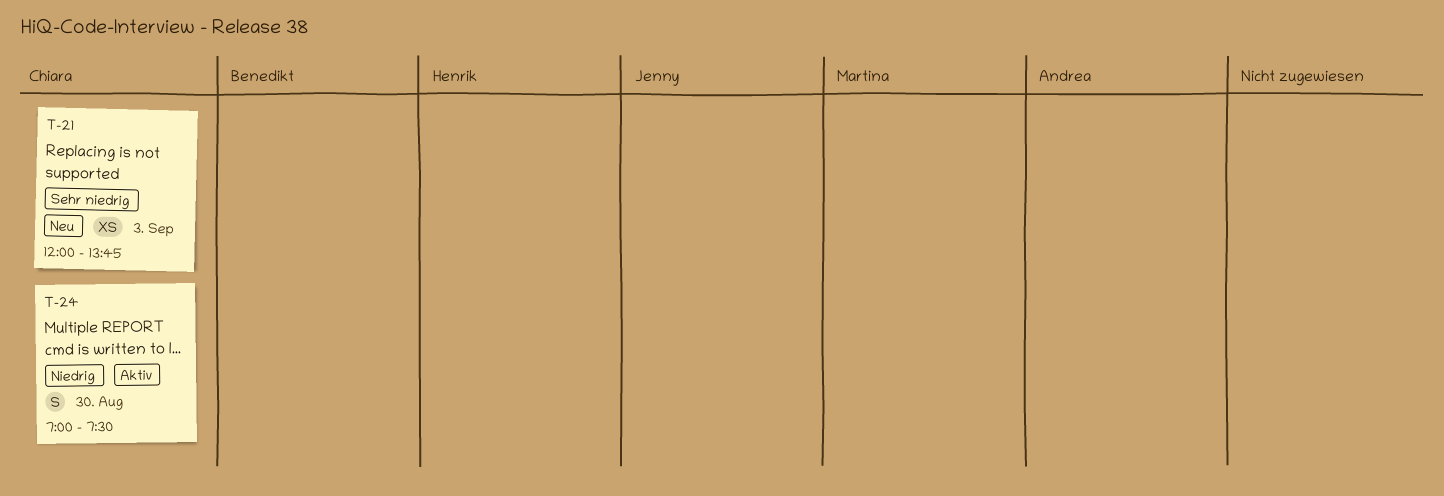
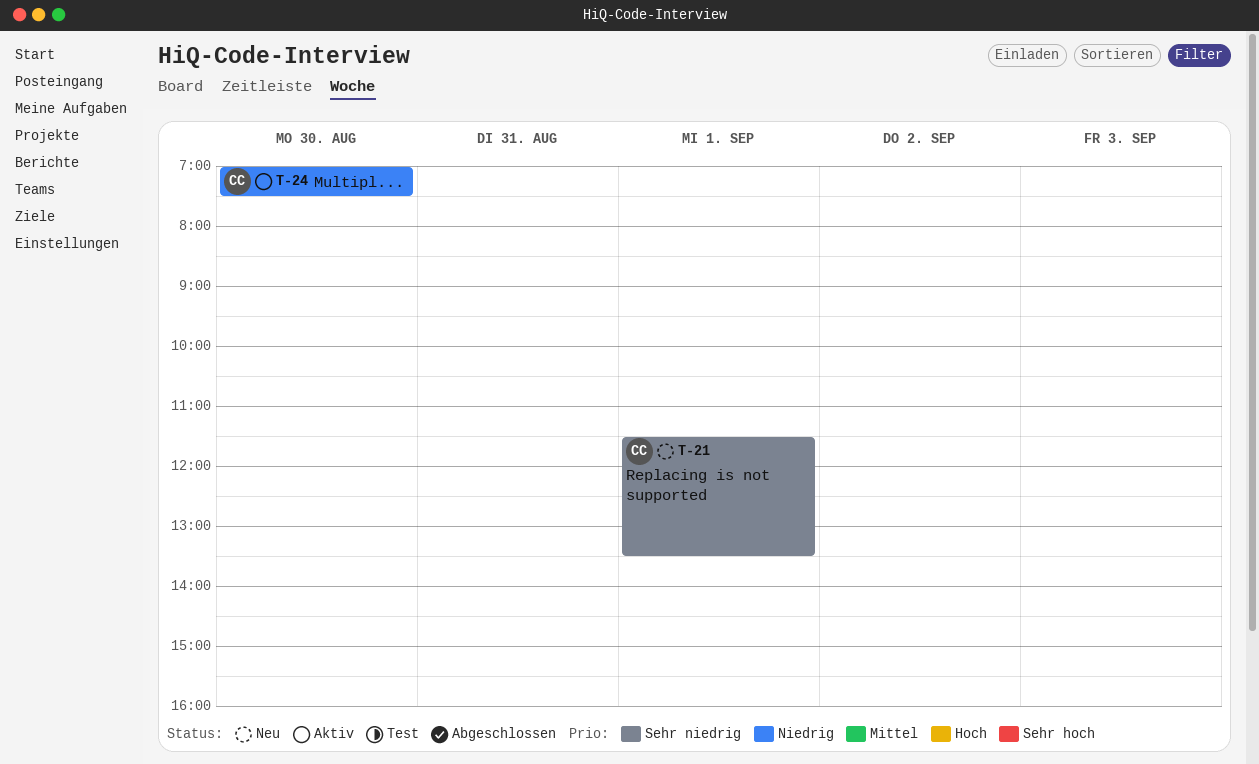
T-21, day: Sep 3 -> Sep 1
T-21, begins: 12:00 -> 11:30
T-21, ends: 13:45 -> 13:30

